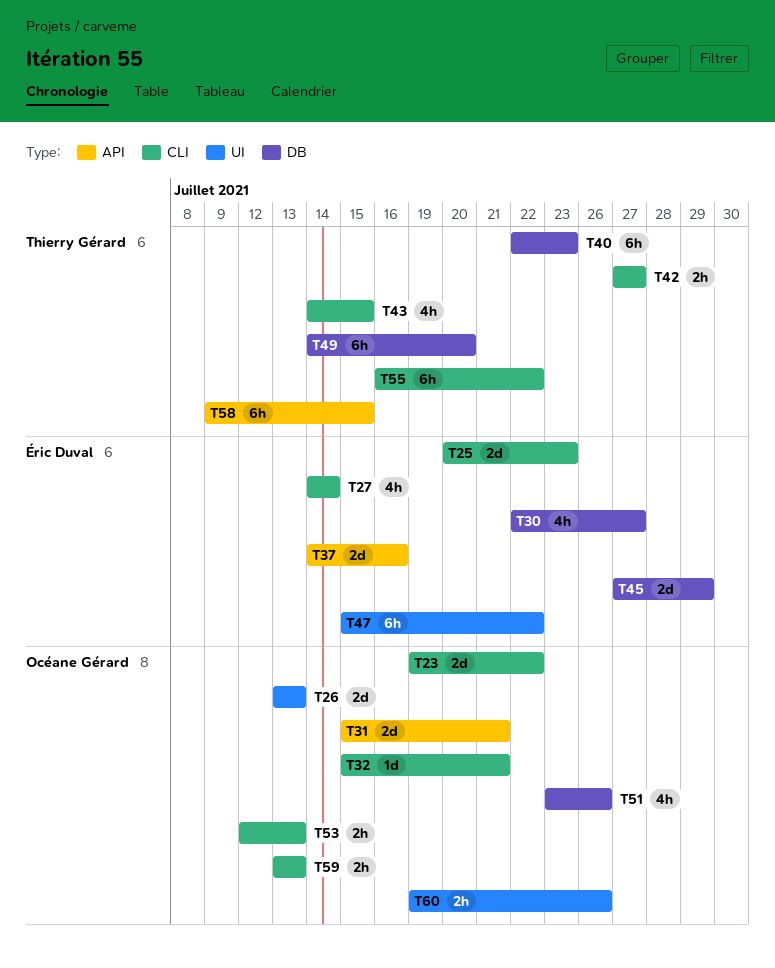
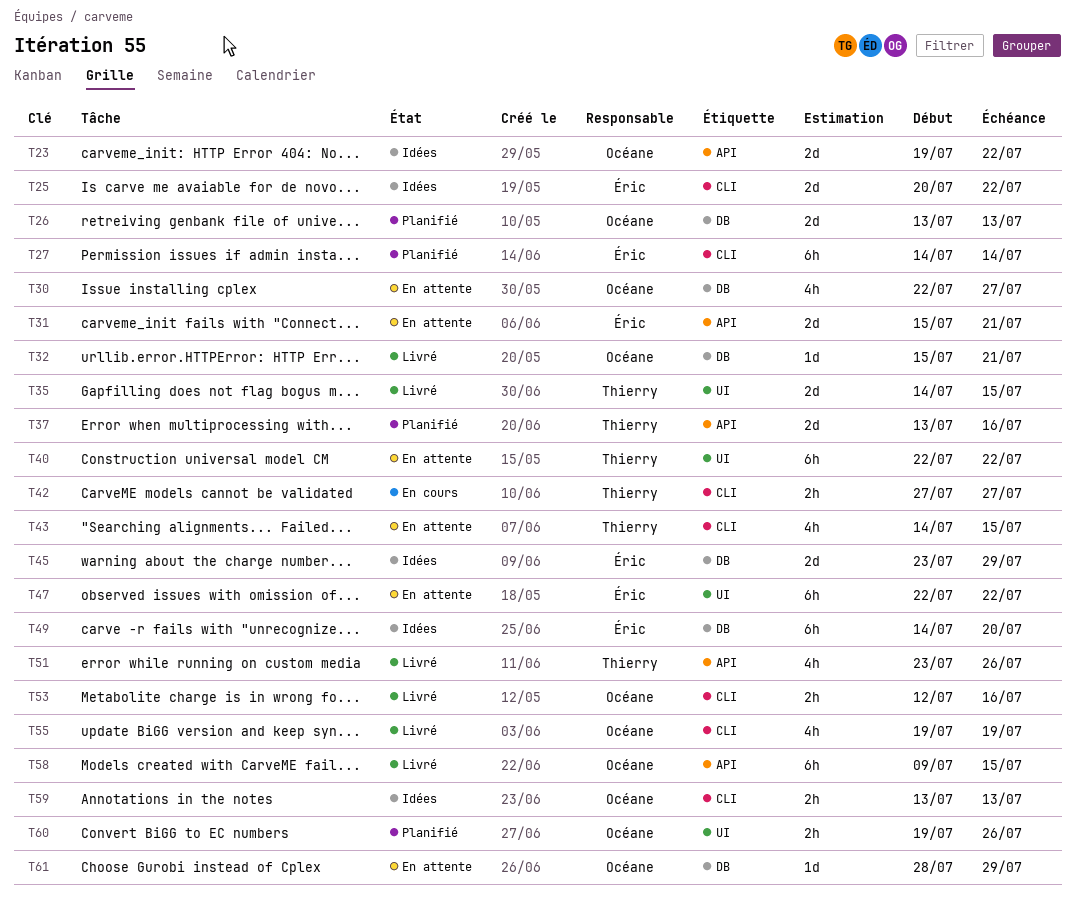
T23, label: CLI -> API
T25, due: Jul 23 -> Jul 22
T26, label: UI -> DB
T27, estimate: 4h -> 6h
T30, owner: Éric Duval -> Océane Gérard
T31, owner: Océane Gérard -> Éric Duval
T32, label: CLI -> DB
T35: none -> present
T37, owner: Éric Duval -> Thierry Gérard
T37, start: Jul 14 -> Jul 13
T40, label: DB -> UI
T40, due: Jul 23 -> Jul 22
T45, start: Jul 27 -> Jul 23
T47, start: Jul 15 -> Jul 22
T49, owner: Thierry Gérard -> Éric Duval
T51, owner: Océane Gérard -> Thierry Gérard
T51, label: DB -> API
T53, due: Jul 13 -> Jul 16
T55, owner: Thierry Gérard -> Océane Gérard
T55, estimate: 6h -> 4h
T55, start: Jul 16 -> Jul 19
T55, due: Jul 22 -> Jul 19
T58, owner: Thierry Gérard -> Océane Gérard
T61: none -> present

